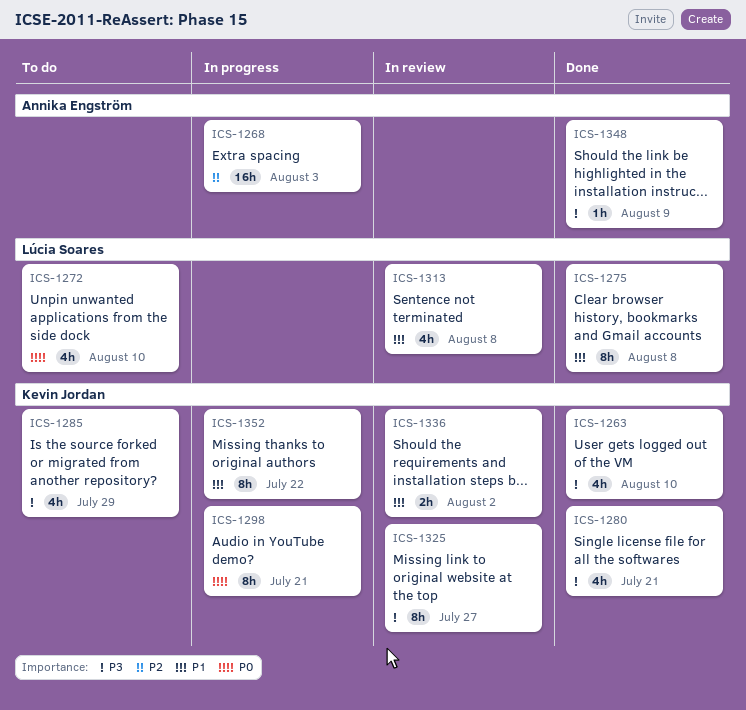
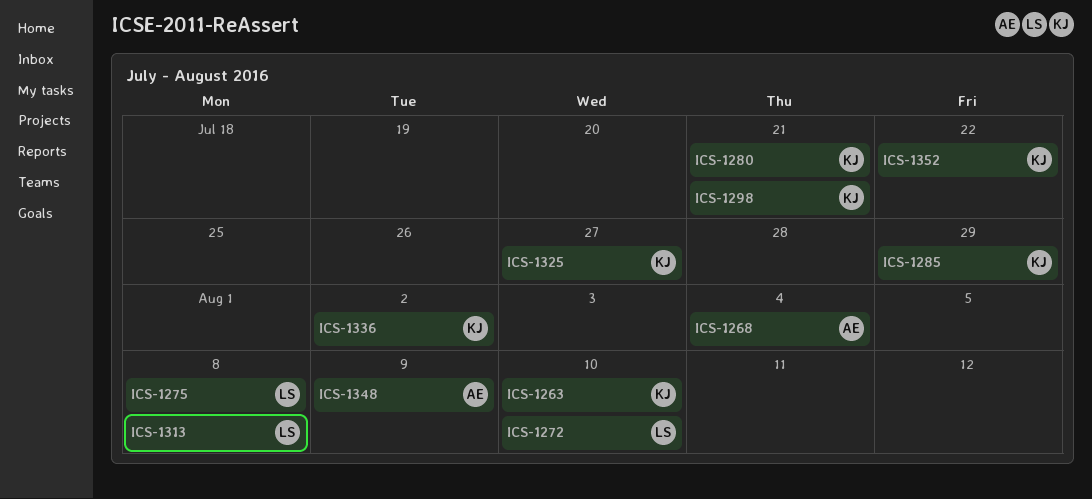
ICS-1268, due: Aug 3 -> Aug 4

